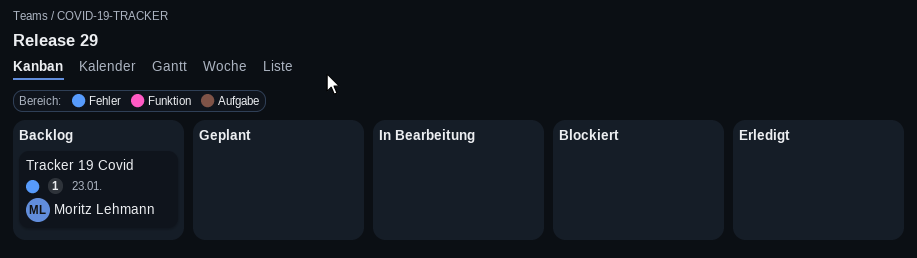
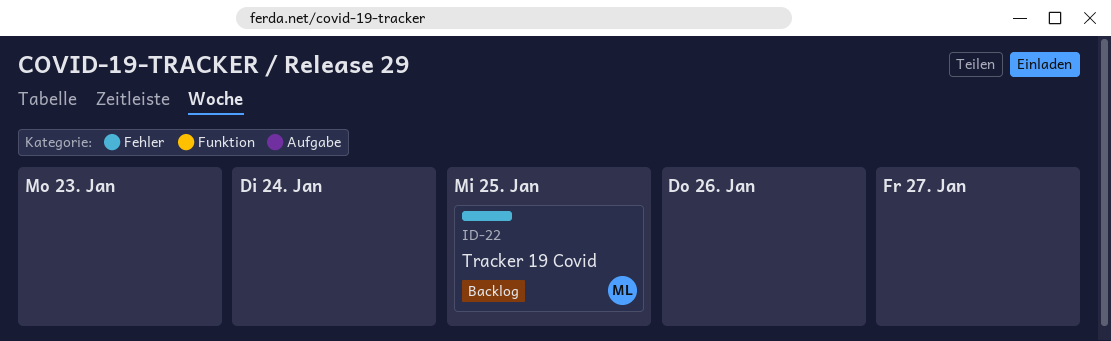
Tracker 19 Covid, due: Jan 23 -> Jan 25

